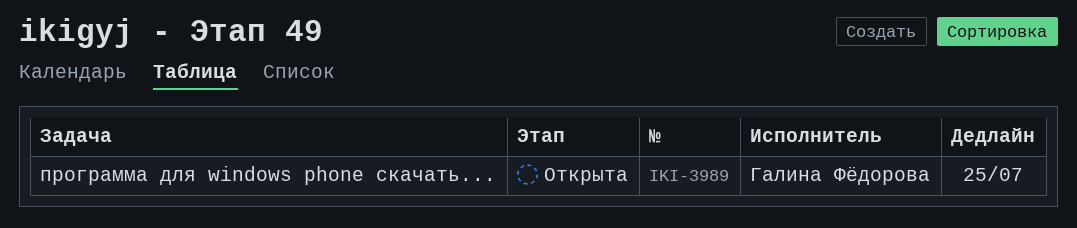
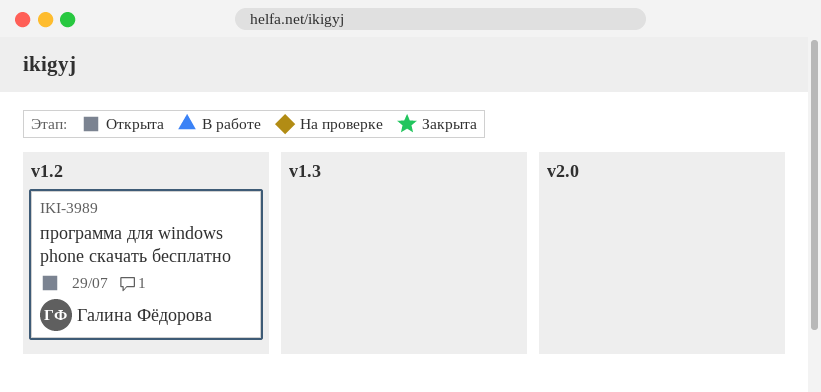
IKI-3989, due: Jul 25 -> Jul 29

